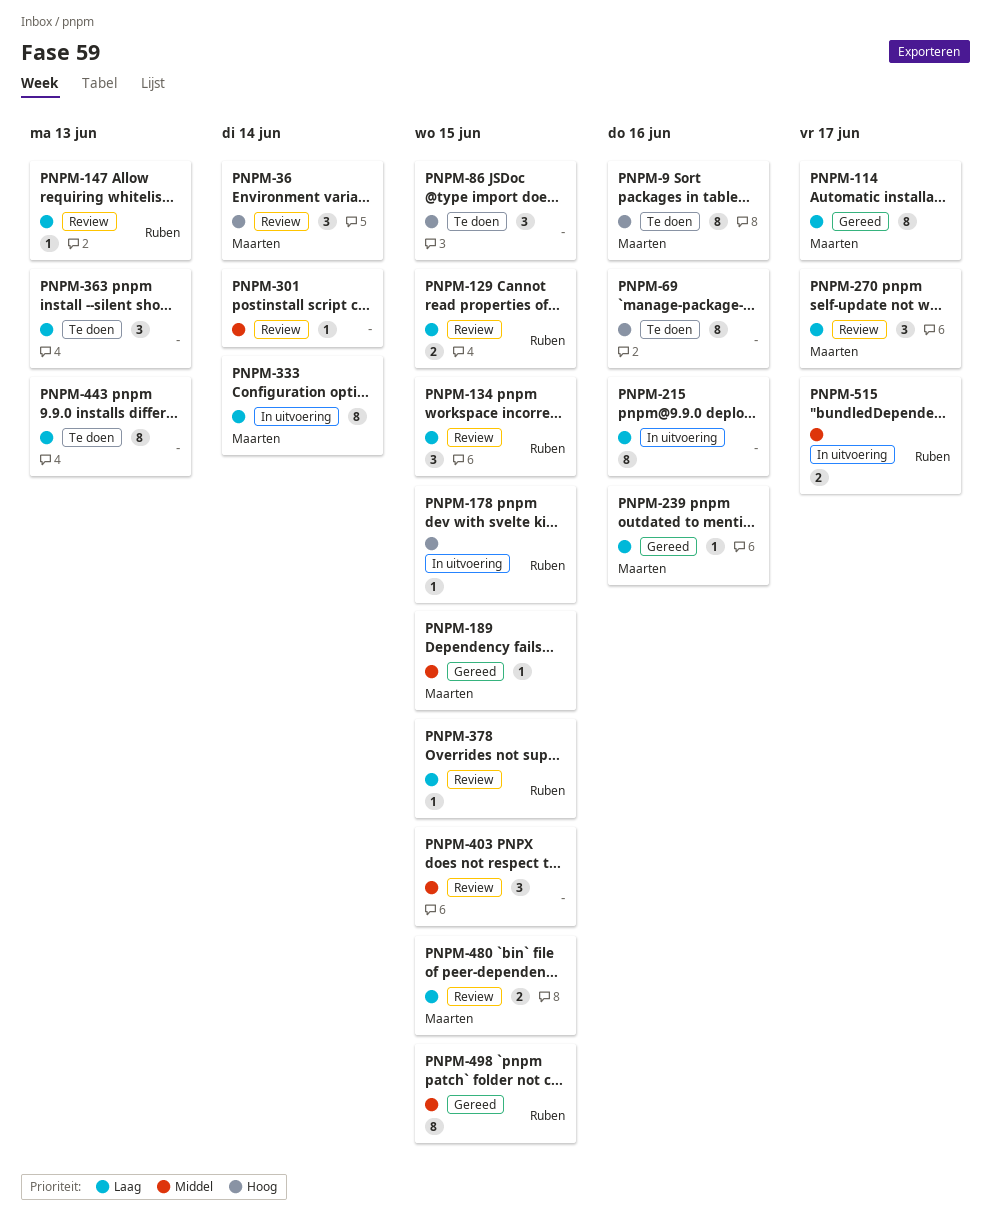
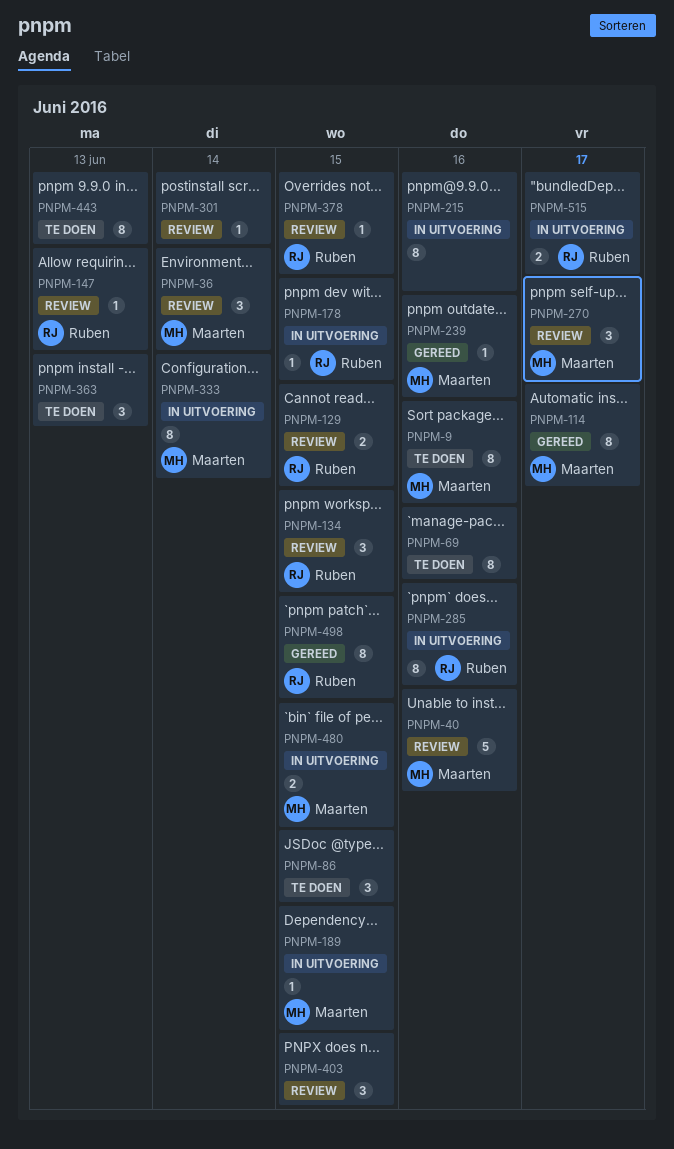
PNPM-40: none -> present
PNPM-189, status: Gereed -> In uitvoering
PNPM-285: none -> present
PNPM-480, status: Review -> In uitvoering

